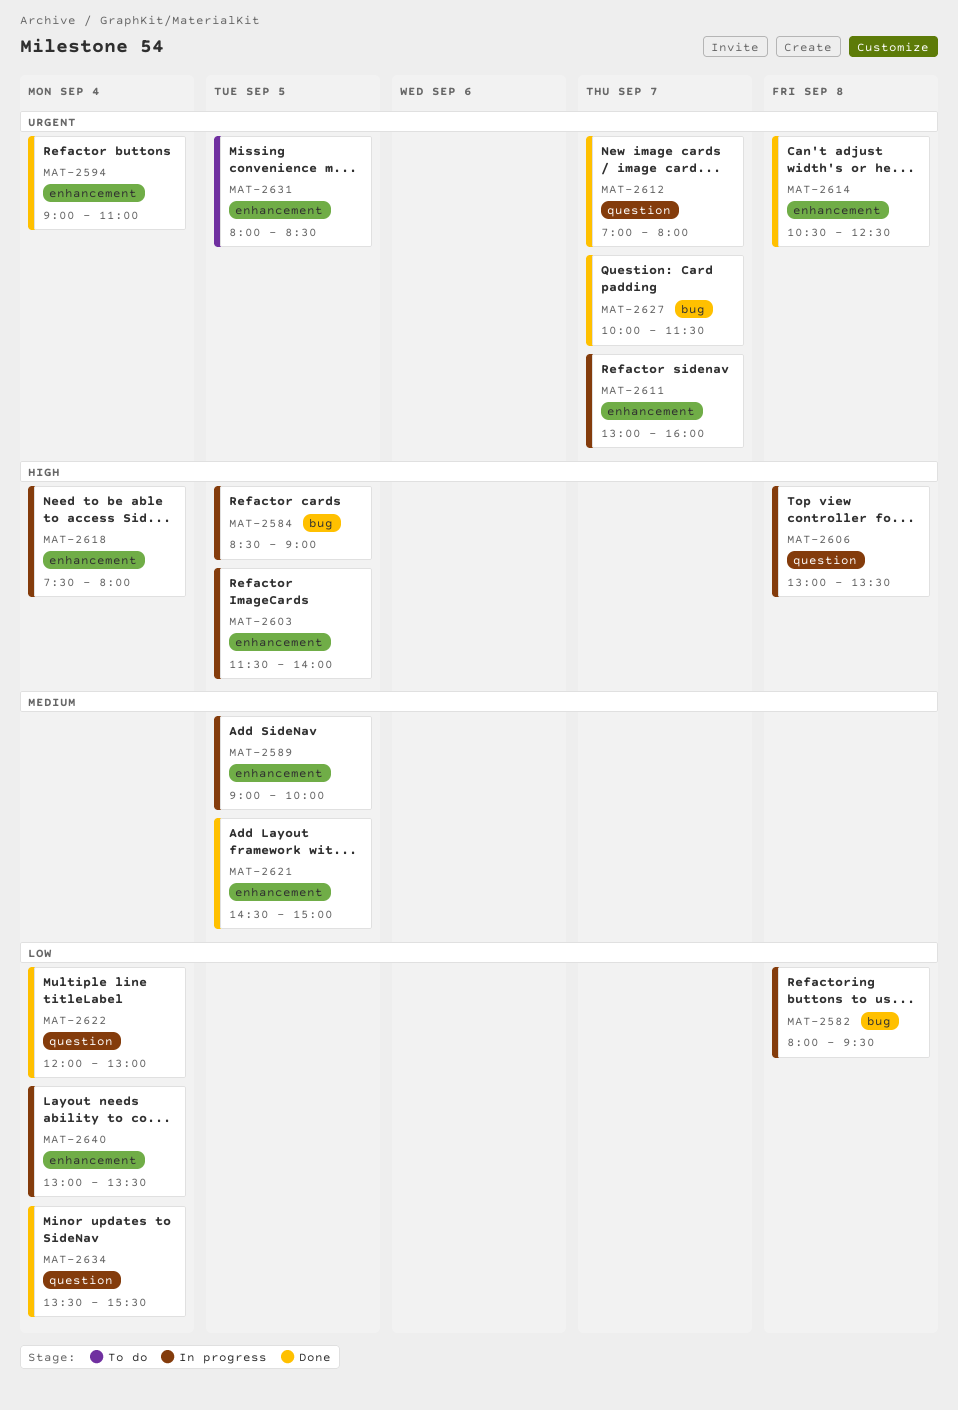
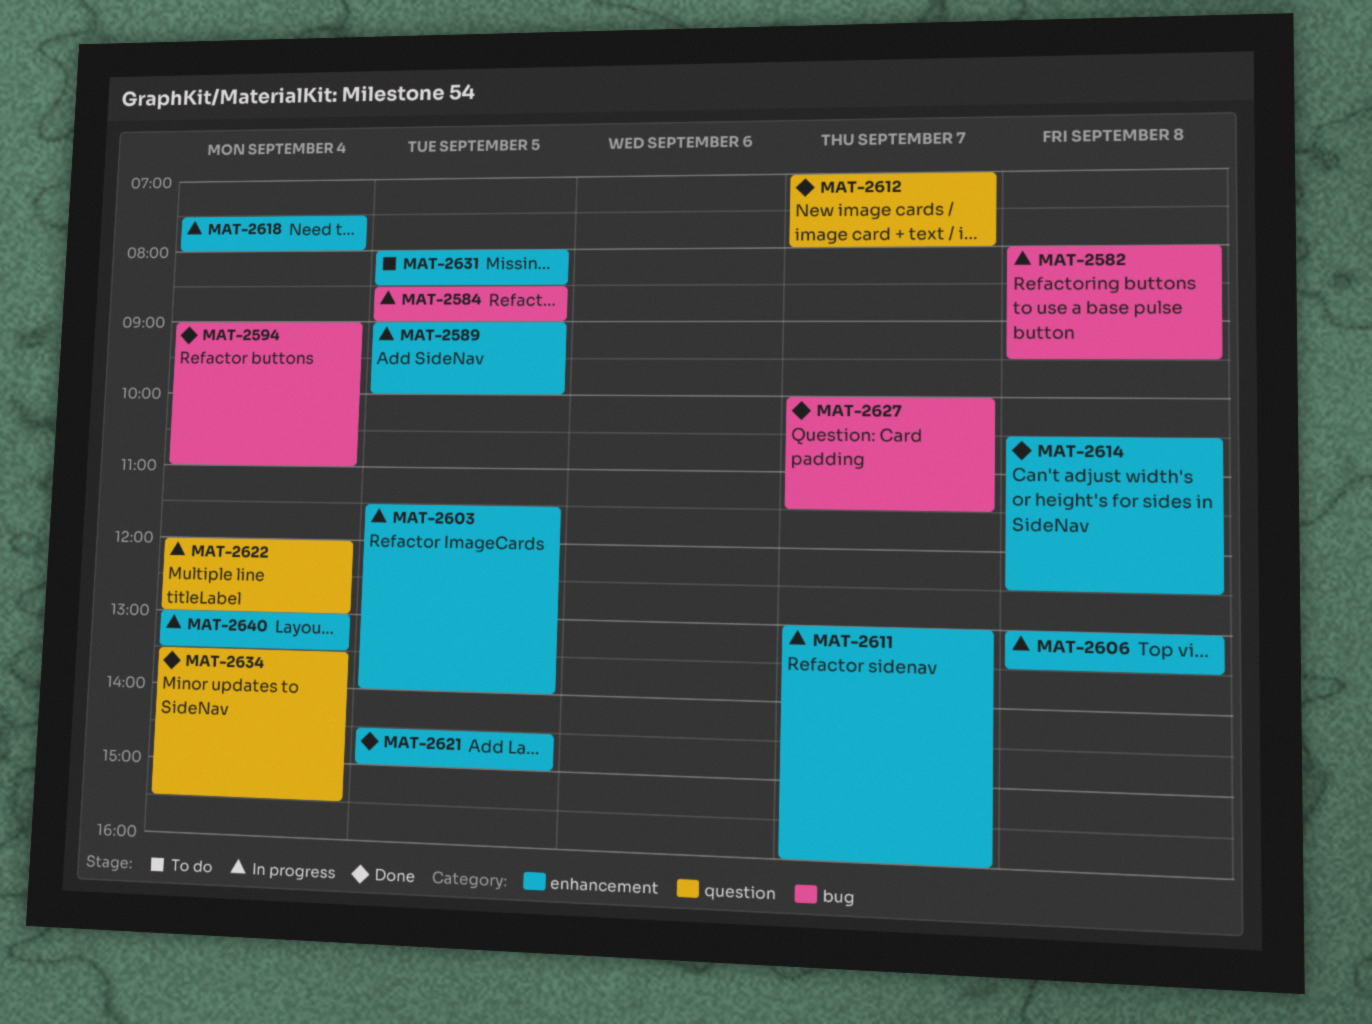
MAT-2594, label: enhancement -> bug
MAT-2606, label: question -> enhancement
MAT-2622, status: Done -> In progress

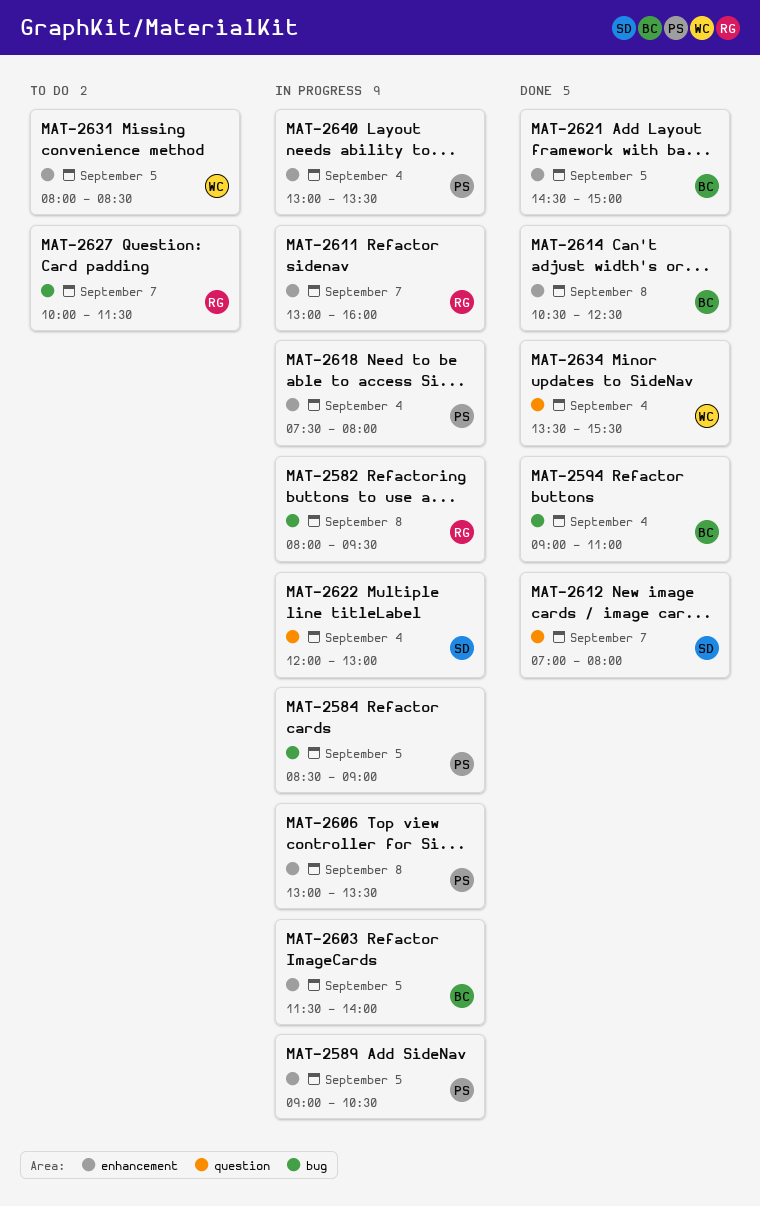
MAT-2589, ends: 10:00 -> 10:30
MAT-2627, status: Done -> To do

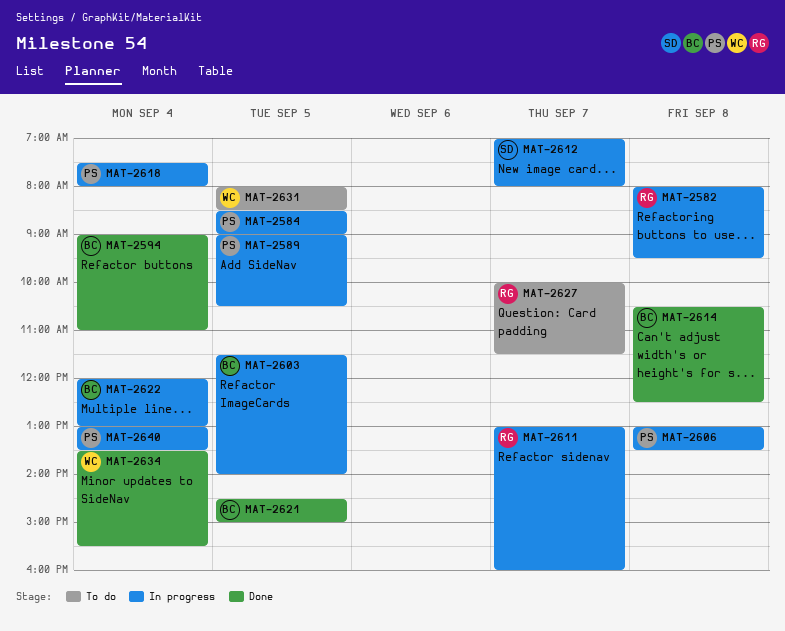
MAT-2612, status: Done -> In progress
MAT-2622, owner: SD -> BC

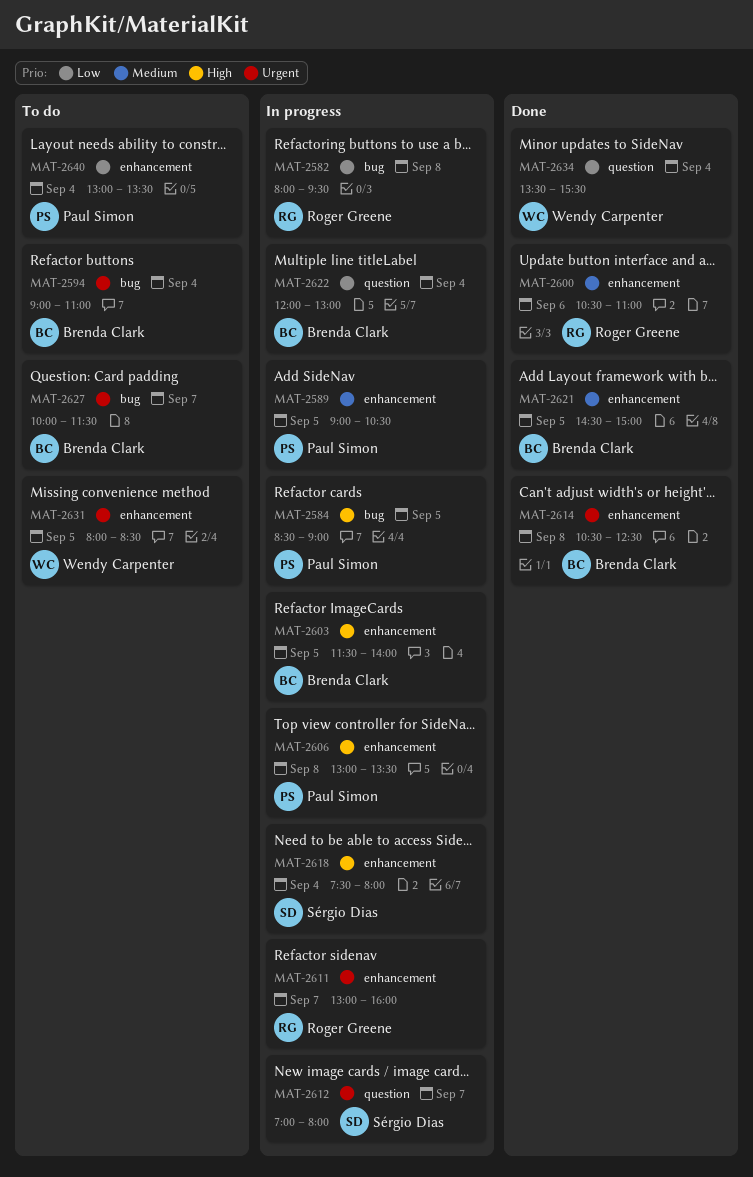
MAT-2594, status: Done -> To do
MAT-2600: none -> present
MAT-2618, owner: Paul Simon -> Sérgio Dias
MAT-2627, owner: Roger Greene -> Brenda Clark
MAT-2640, status: In progress -> To do

